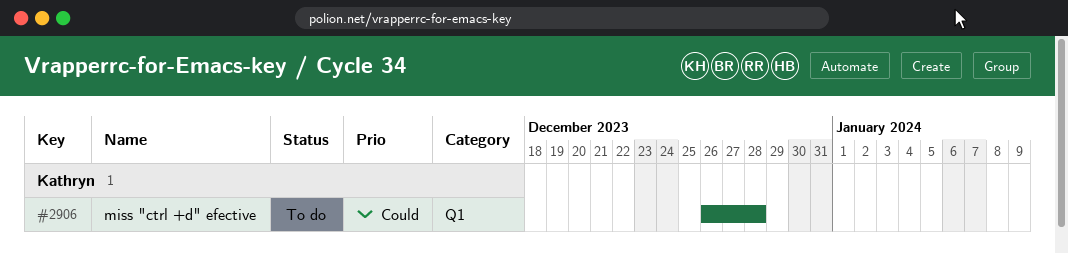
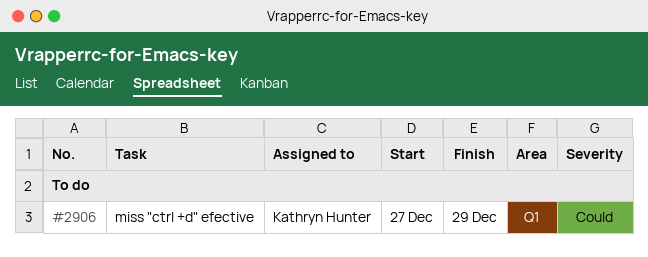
#2906, start: Dec 26 -> Dec 27
#2906, due: Dec 28 -> Dec 29

